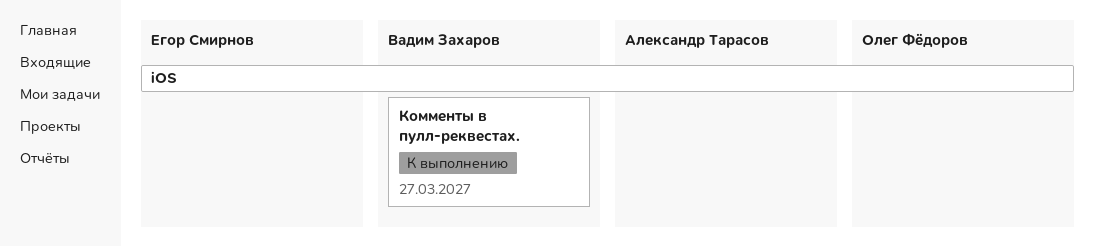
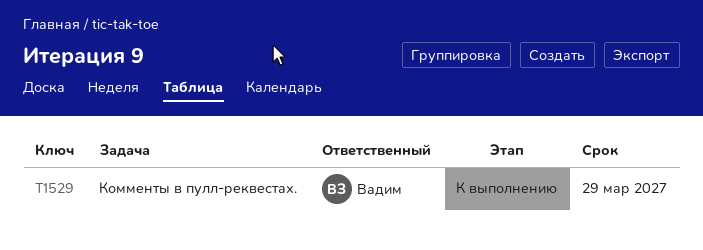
Комменты в пулл-реквестах., due: Mar 27 -> Mar 29

